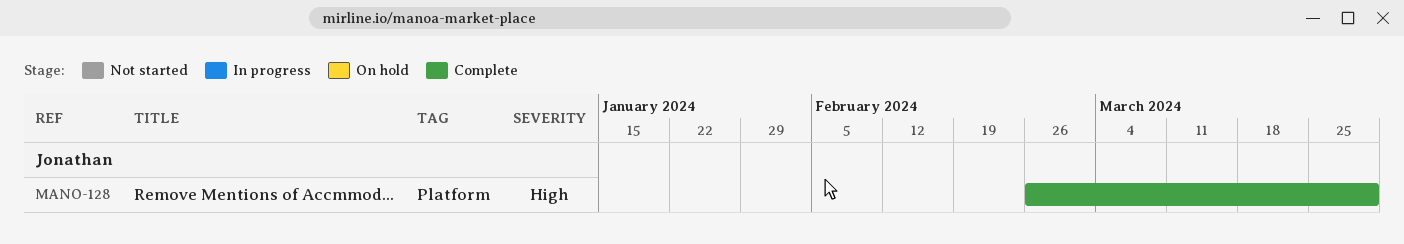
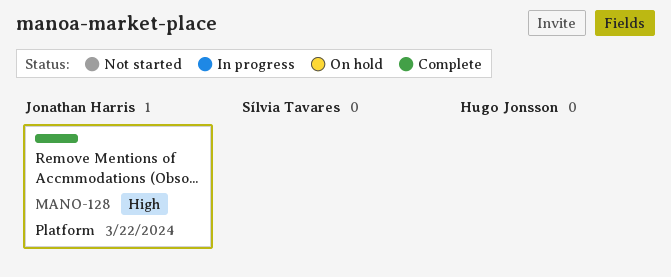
MANO-128, due: Mar 29 -> Mar 22

